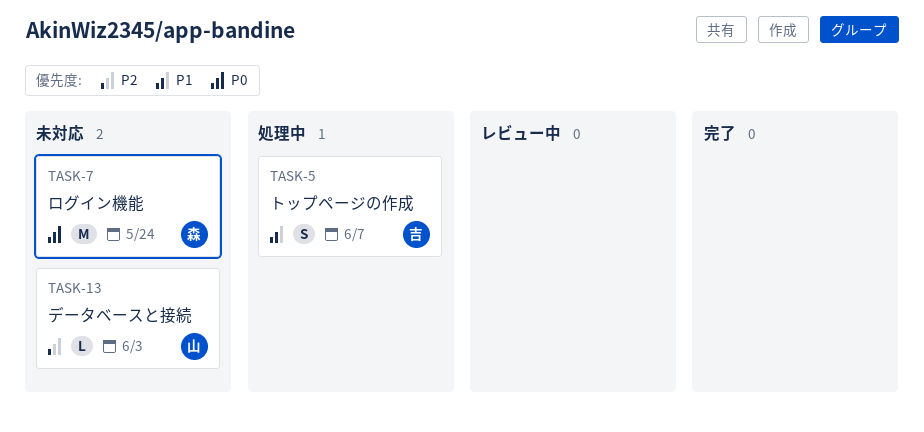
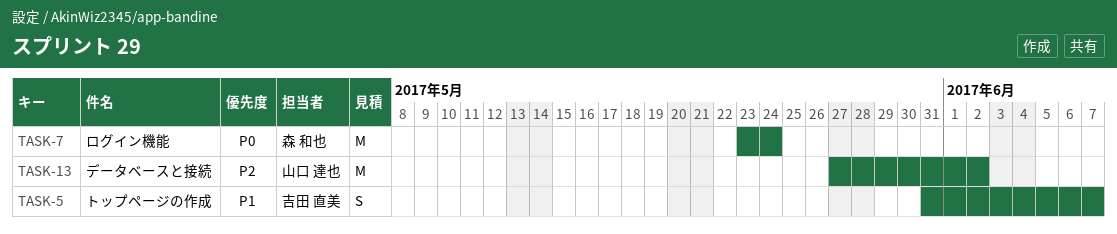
TASK-13, estimate: L -> M
TASK-13, due: Jun 3 -> Jun 2

